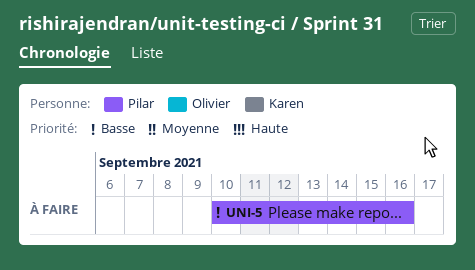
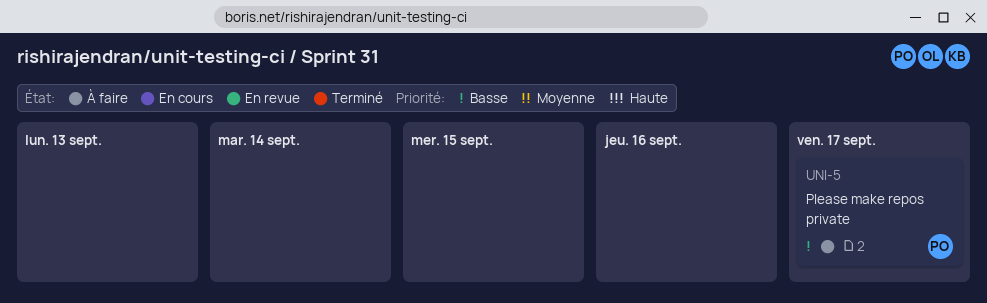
UNI-5, due: Sep 16 -> Sep 17

